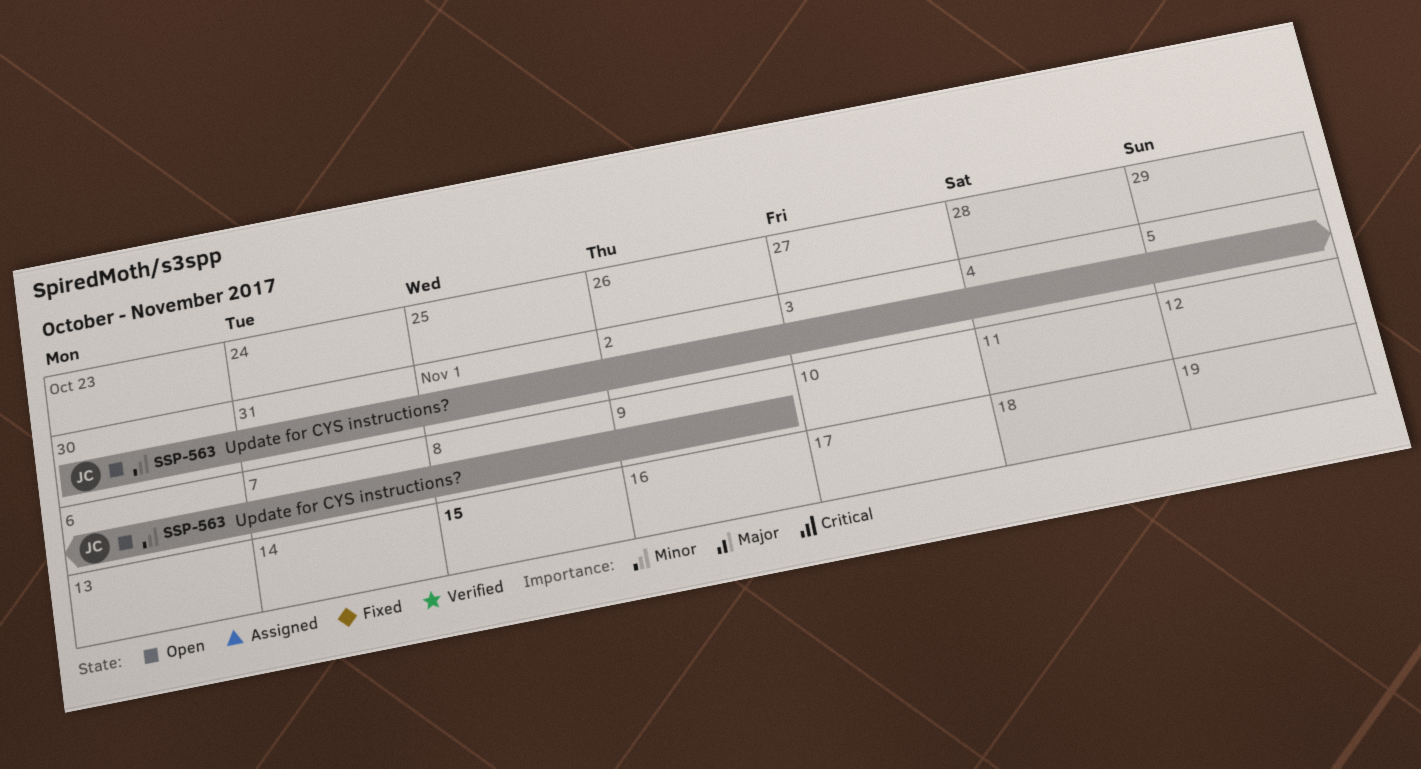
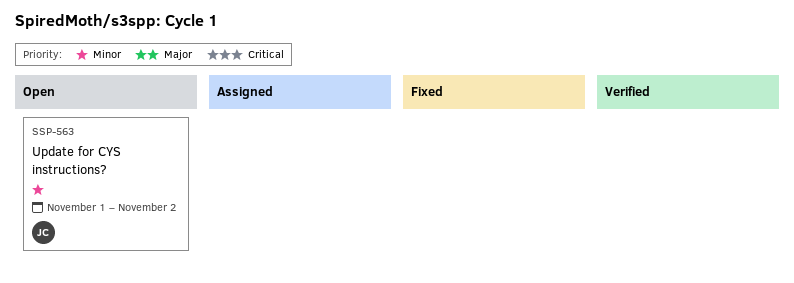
SSP-563, start: Oct 30 -> Nov 1
SSP-563, due: Nov 9 -> Nov 2

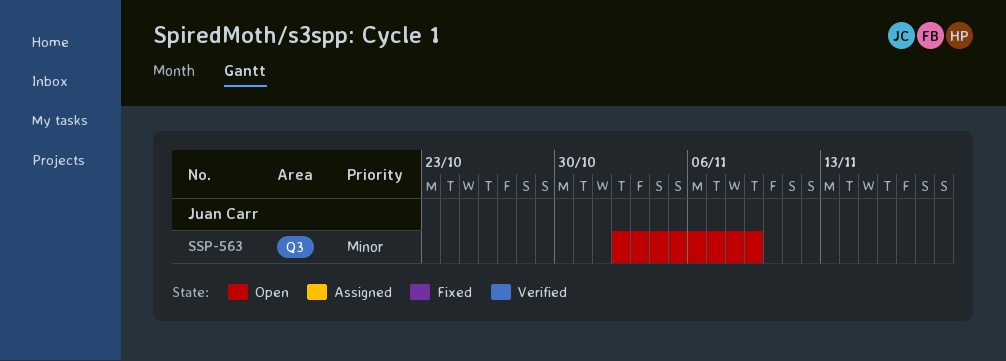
SSP-563, start: Nov 1 -> Nov 2
SSP-563, due: Nov 2 -> Nov 9

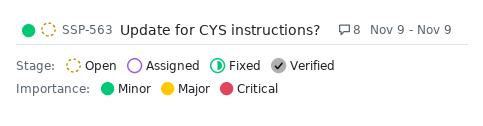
SSP-563, start: Nov 2 -> Nov 9

